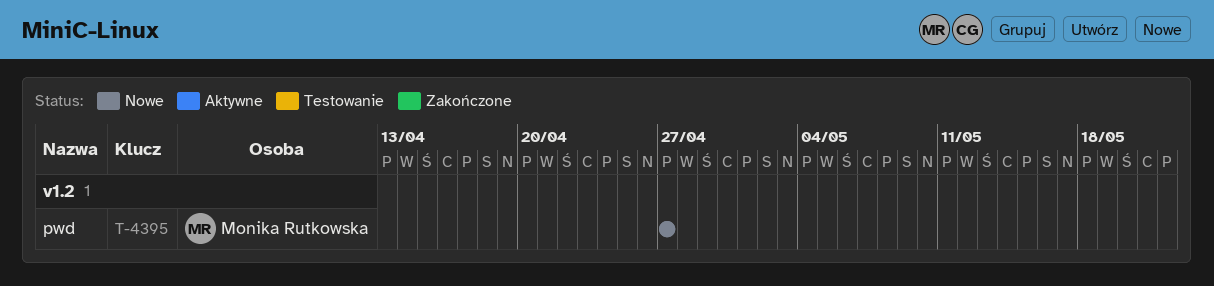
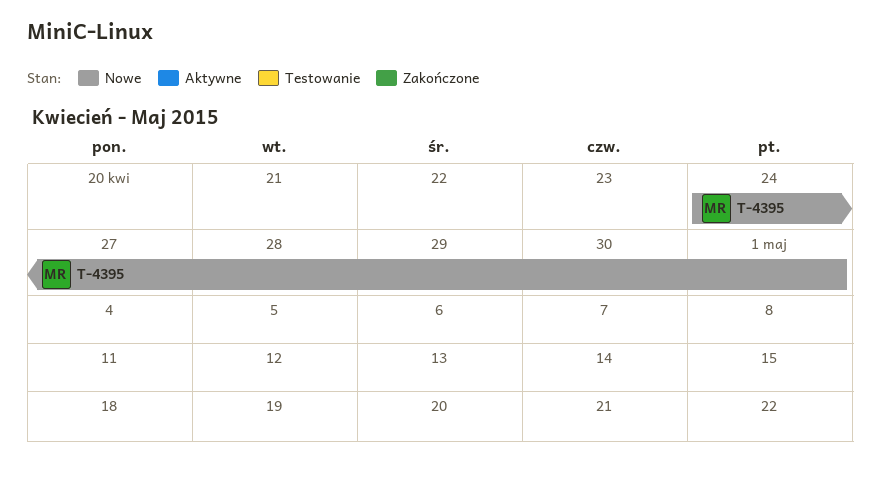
T-4395, start: Apr 27 -> Apr 24
T-4395, due: Apr 27 -> May 1

